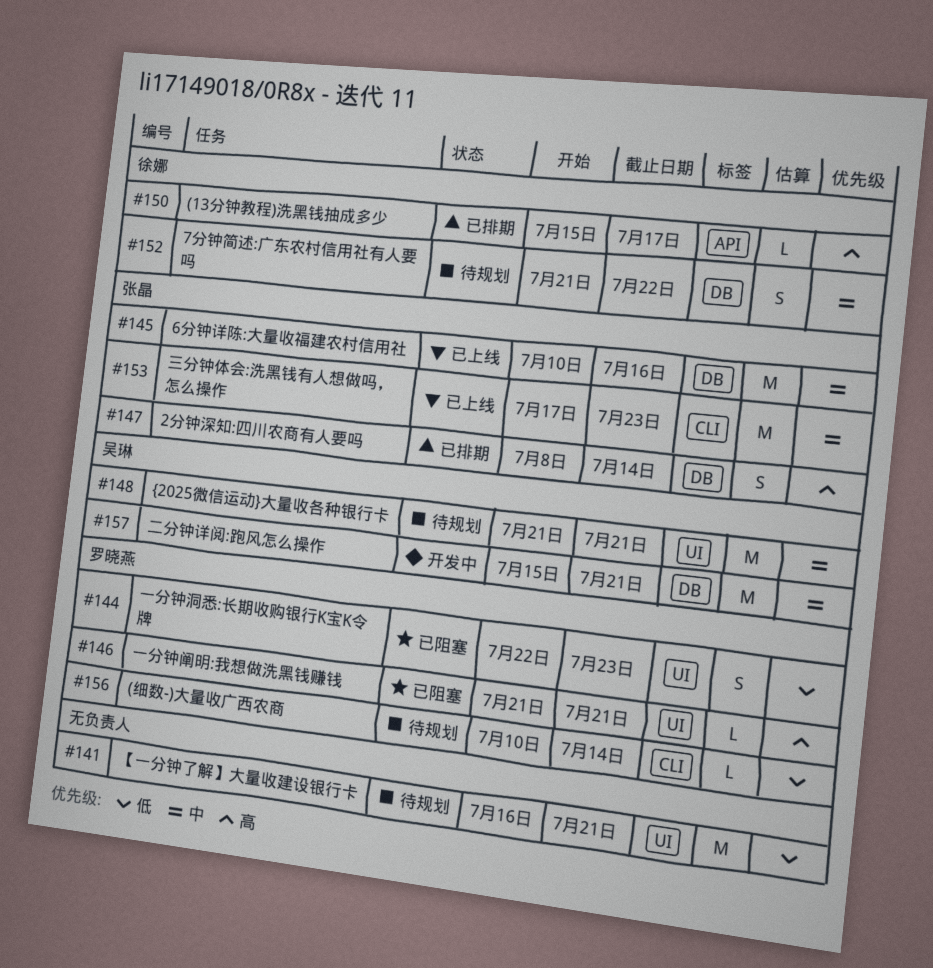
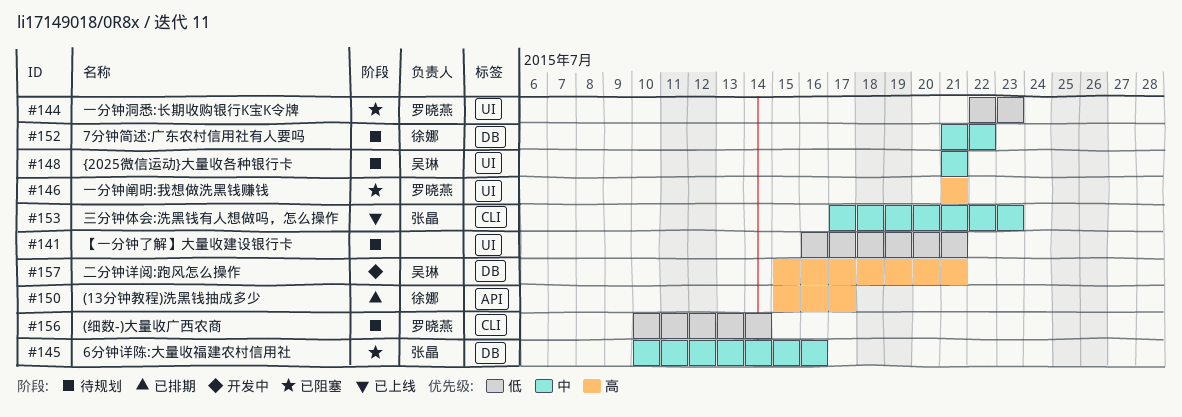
#145, status: 已上线 -> 已阻塞
#147: present -> none
#157, priority: 中 -> 高

